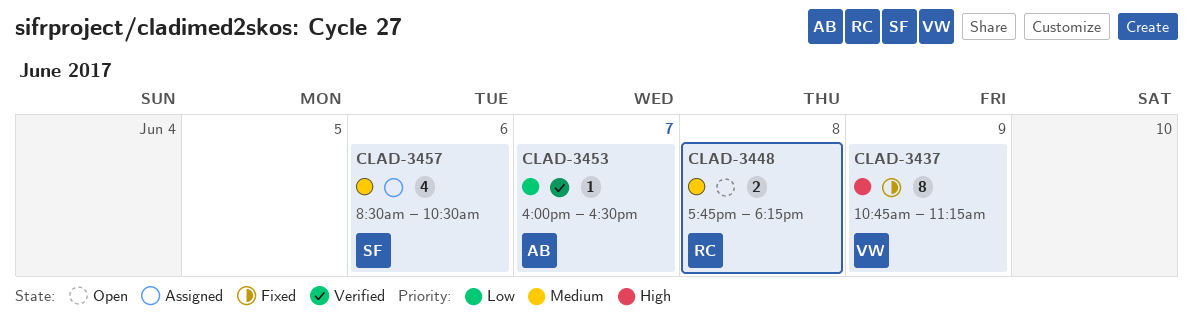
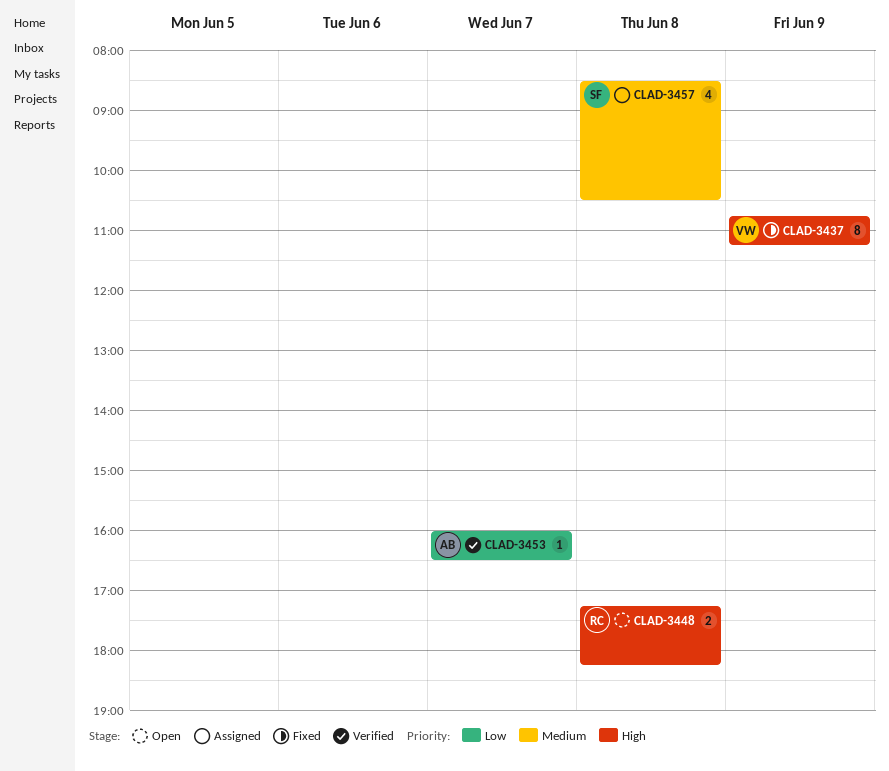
CLAD-3448, priority: Medium -> High
CLAD-3448, begins: 17:45 -> 17:15
CLAD-3457, day: Jun 6 -> Jun 8

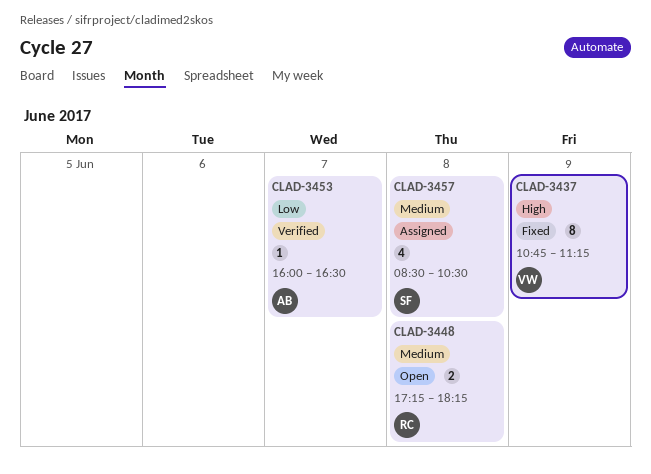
CLAD-3448, priority: High -> Medium

